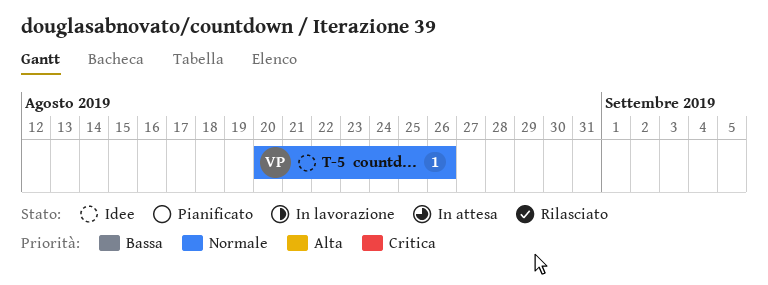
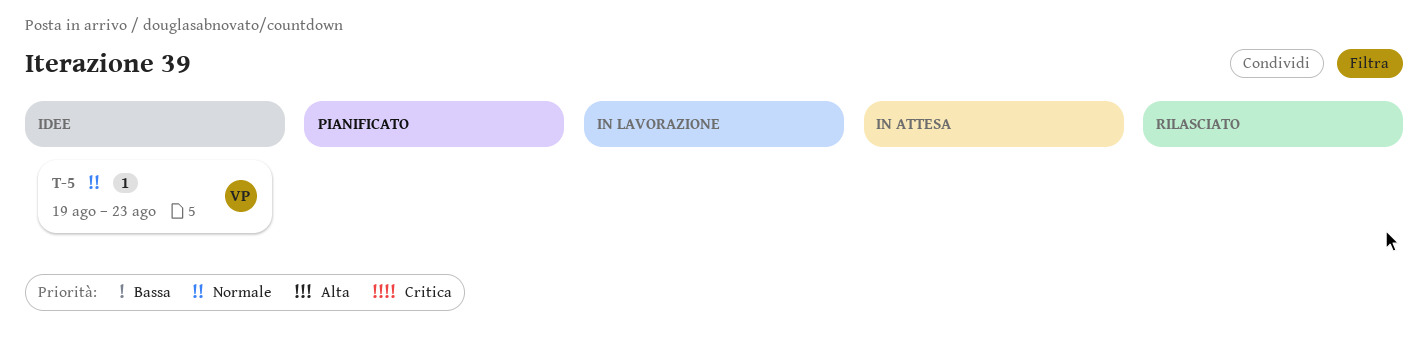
T-5, start: Aug 20 -> Aug 19
T-5, due: Aug 26 -> Aug 23

